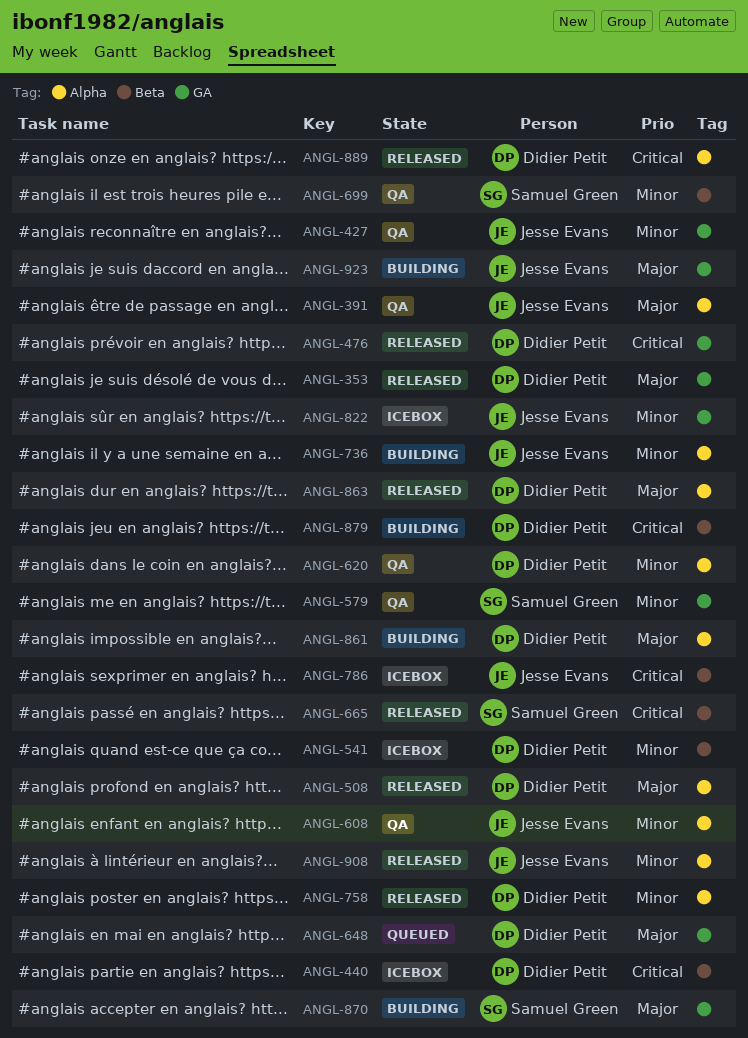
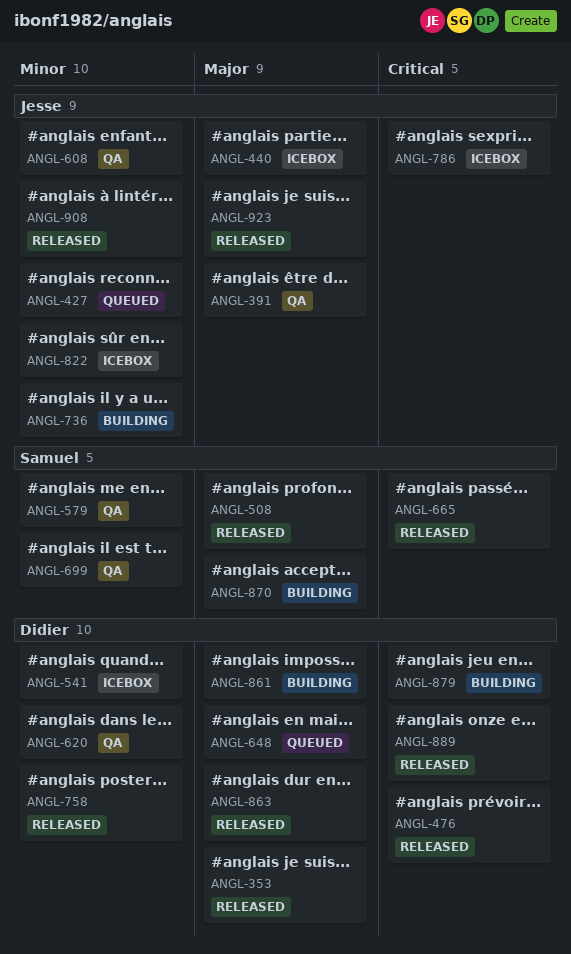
ANGL-427, status: QA -> Queued
ANGL-440, owner: Didier Petit -> Jesse Evans
ANGL-440, priority: Critical -> Major
ANGL-508, owner: Didier Petit -> Samuel Green
ANGL-923, status: Building -> Released

